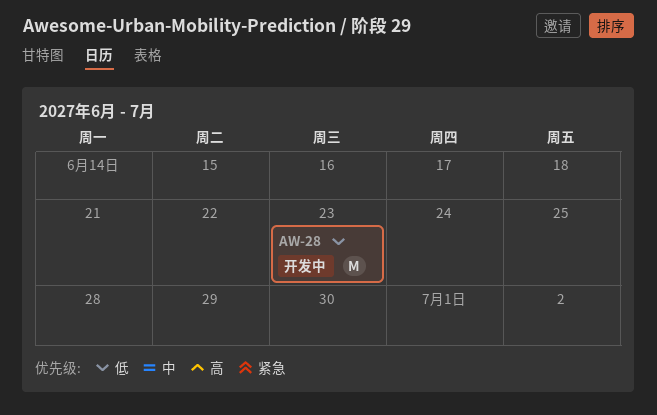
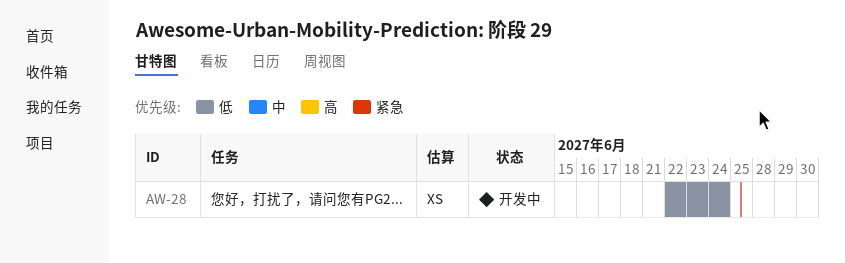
AW-28, estimate: M -> XS
AW-28, due: Jun 23 -> Jun 24

